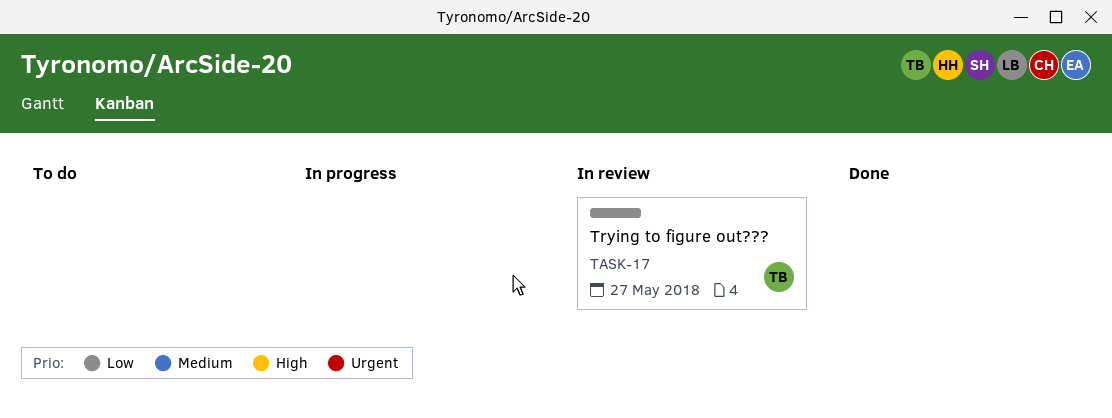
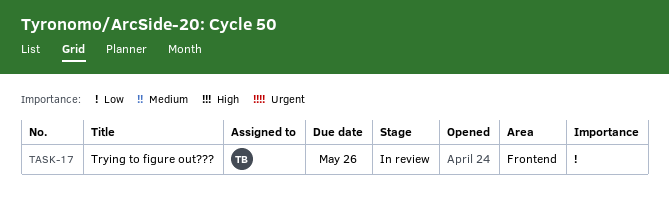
TASK-17, due: May 27 -> May 26

